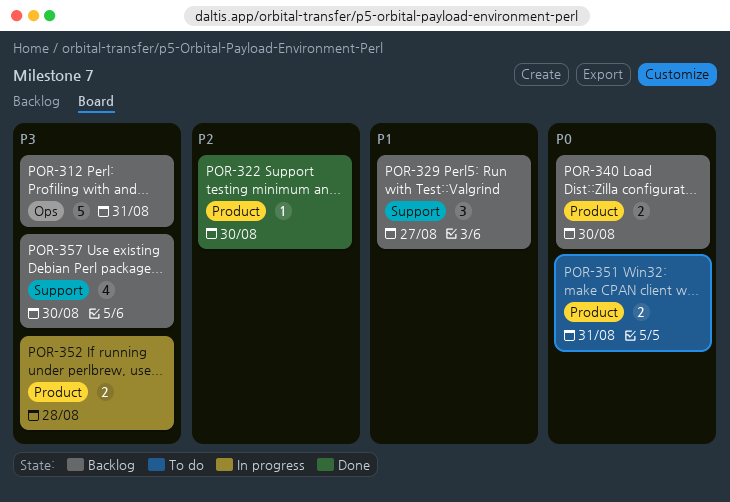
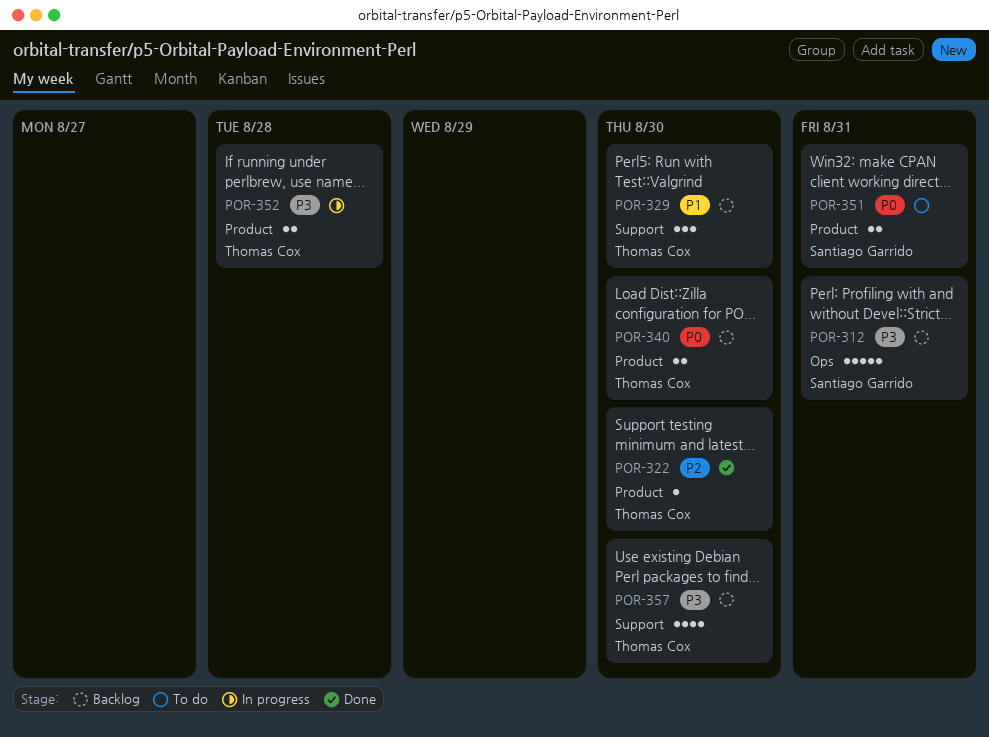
POR-329, due: Aug 27 -> Aug 30

